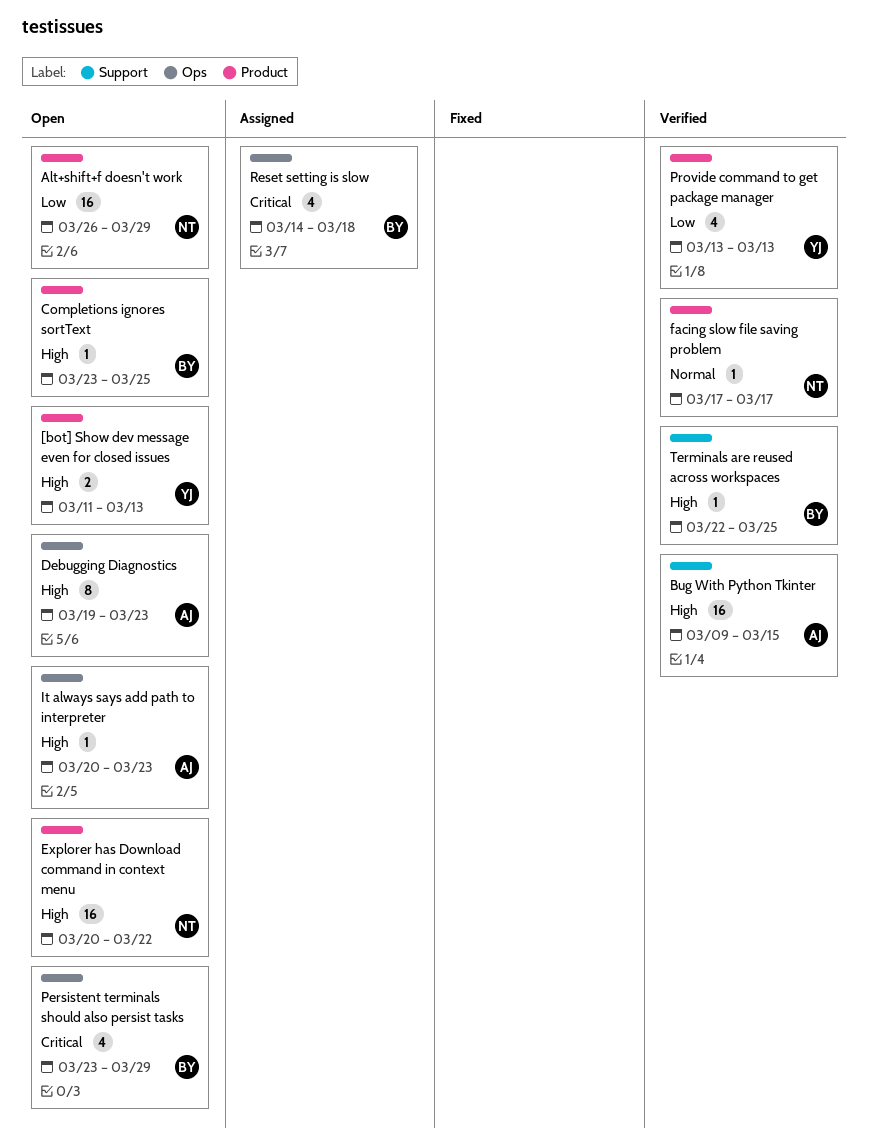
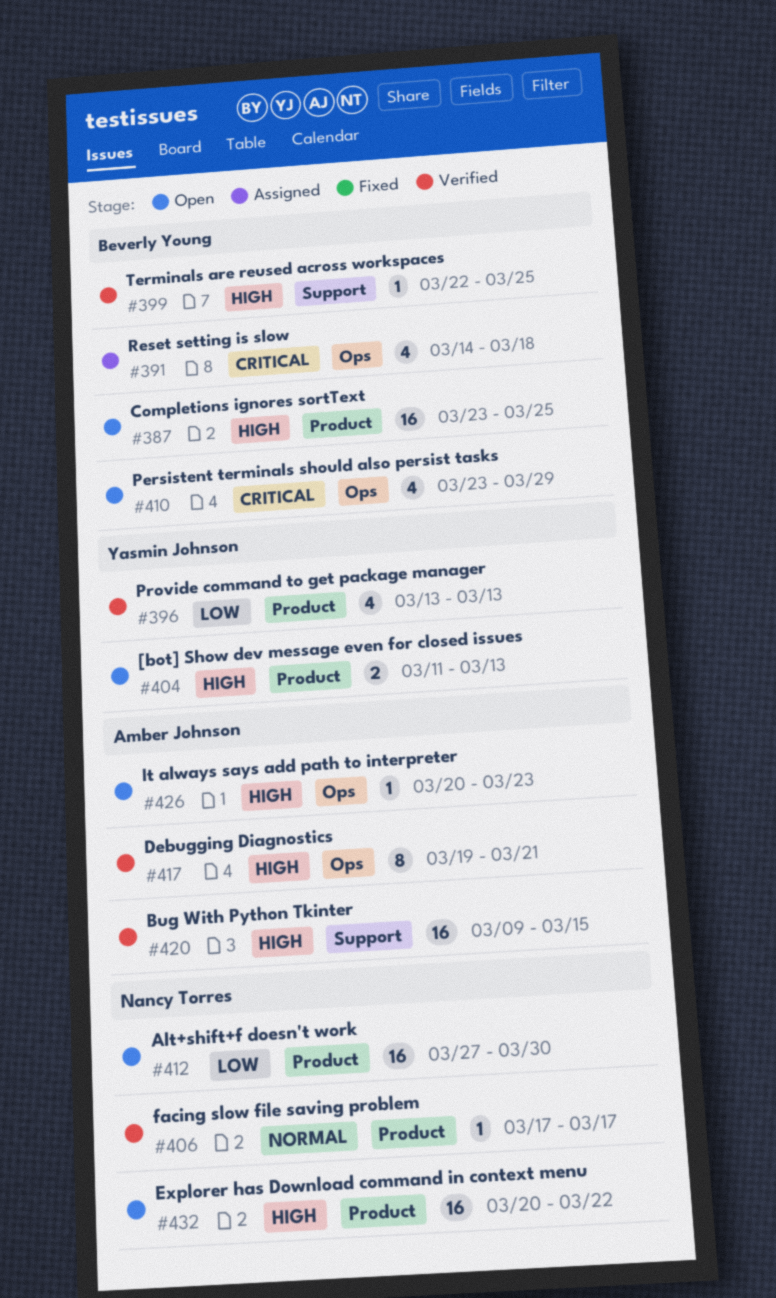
Alt+shift+f doesn't work, start: Mar 26 -> Mar 27
Alt+shift+f doesn't work, due: Mar 29 -> Mar 30
Completions ignores sortText, estimate: 1 -> 16
Debugging Diagnostics, status: Open -> Verified
Debugging Diagnostics, due: Mar 23 -> Mar 21

